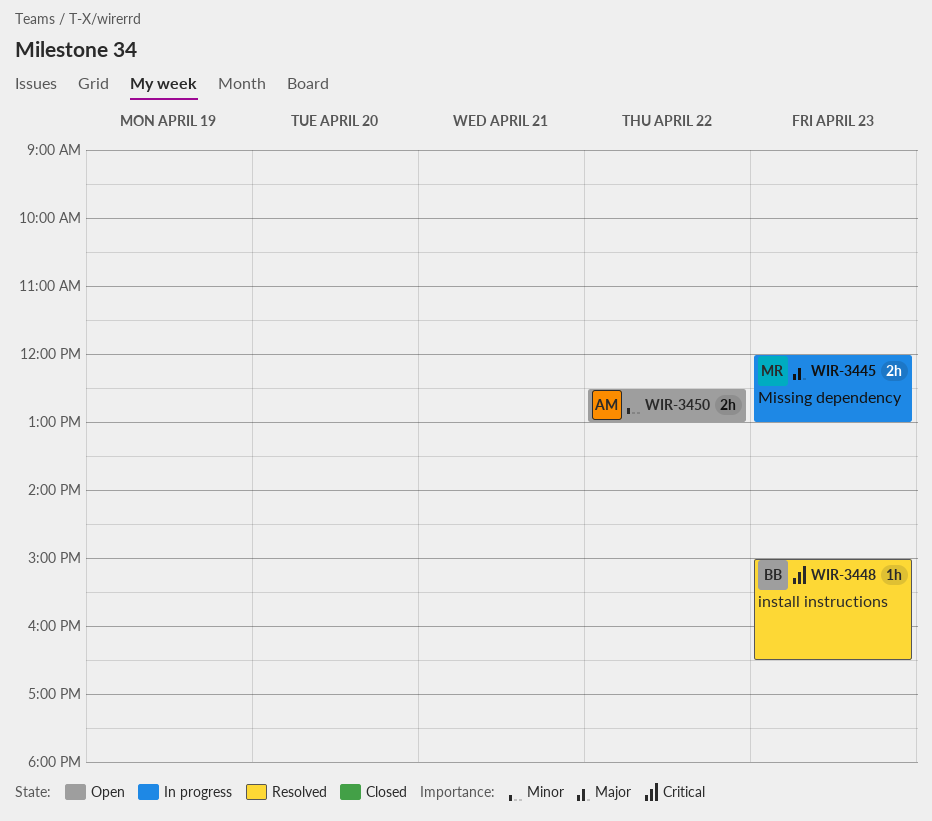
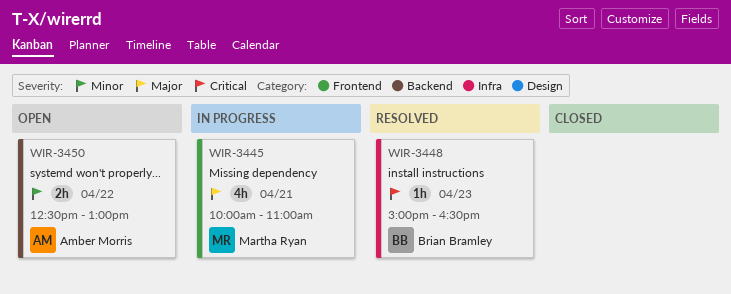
WIR-3445, estimate: 2h -> 4h
WIR-3445, day: Apr 23 -> Apr 21
WIR-3445, begins: 12:00 -> 10:00
WIR-3445, ends: 13:00 -> 11:00

